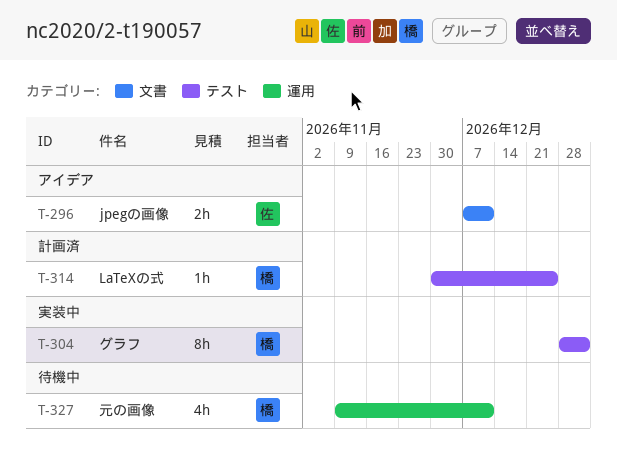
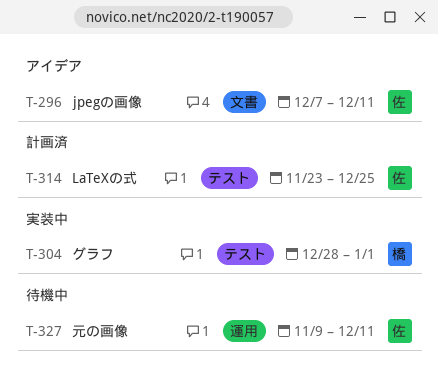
T-314, owner: 橋 -> 佐
T-314, start: Nov 30 -> Nov 23
T-327, owner: 橋 -> 佐

